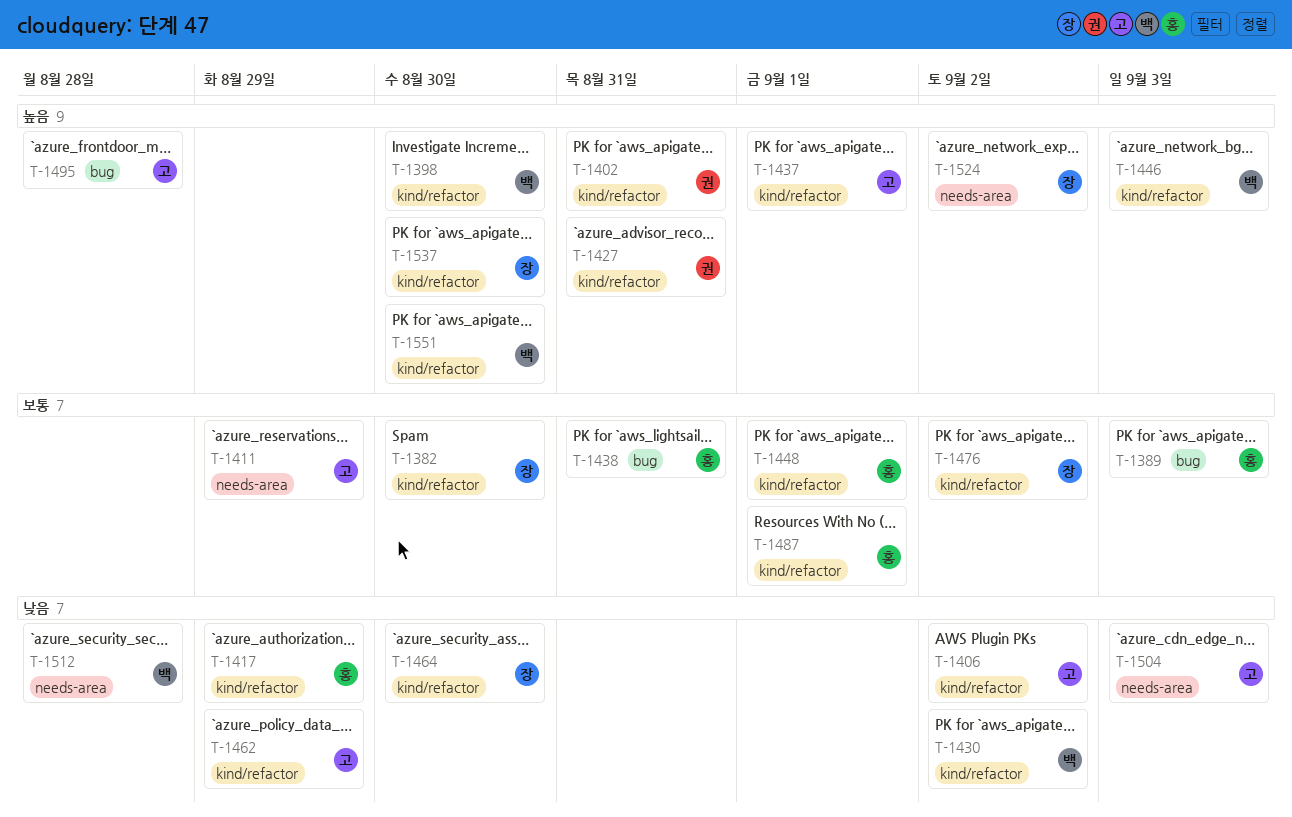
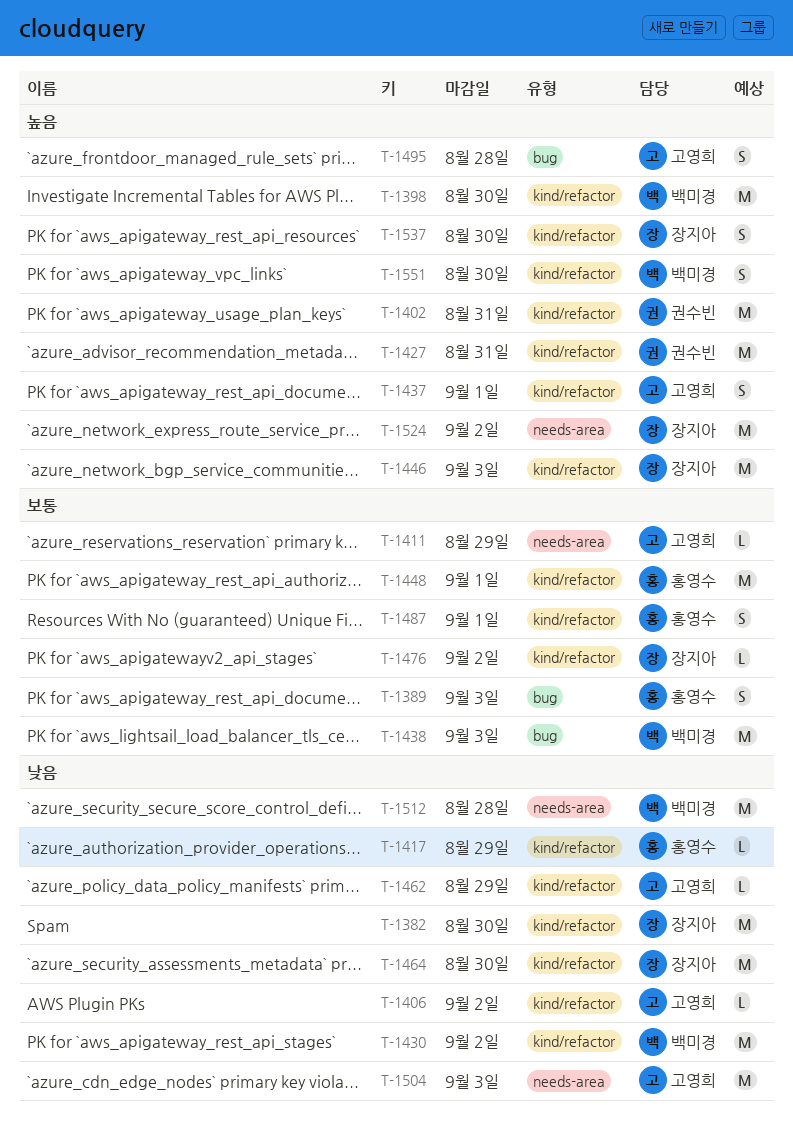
T-1382, priority: 보통 -> 낮음
T-1438, owner: 홍영수 -> 백미경
T-1438, due: Aug 31 -> Sep 3
T-1446, owner: 백미경 -> 장지아

